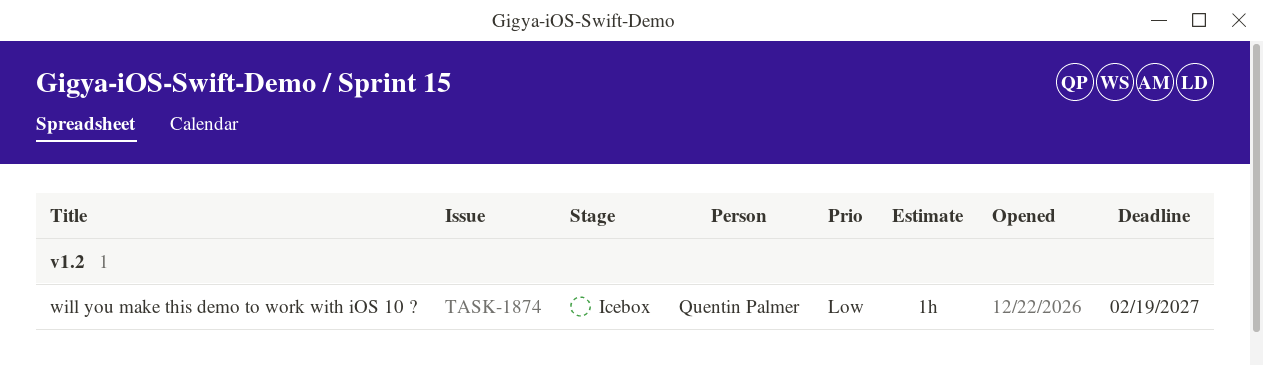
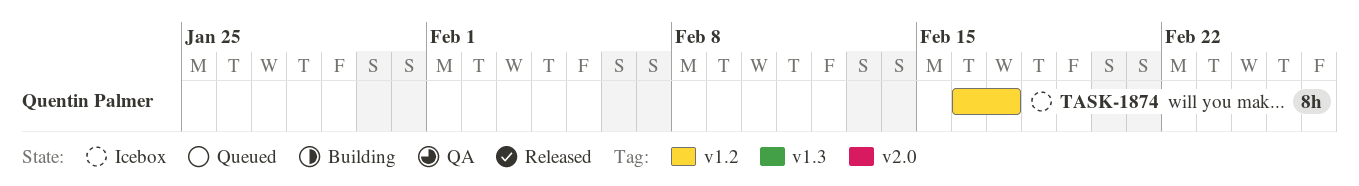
TASK-1874, estimate: 1h -> 8h
TASK-1874, due: Feb 19 -> Feb 17

